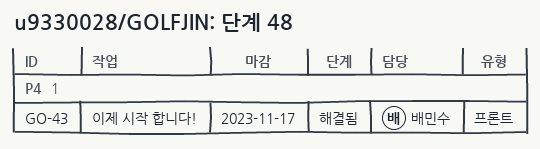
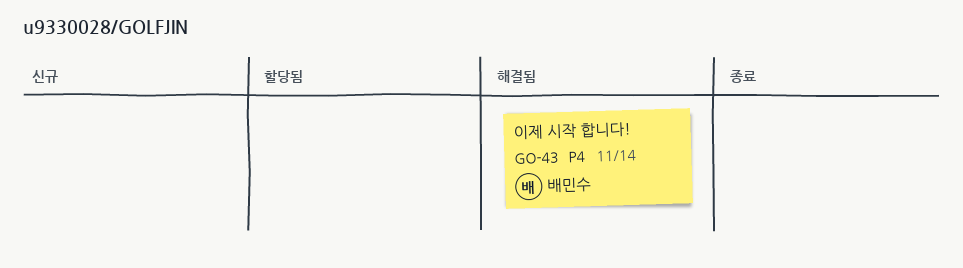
GO-43, due: Nov 17 -> Nov 14

